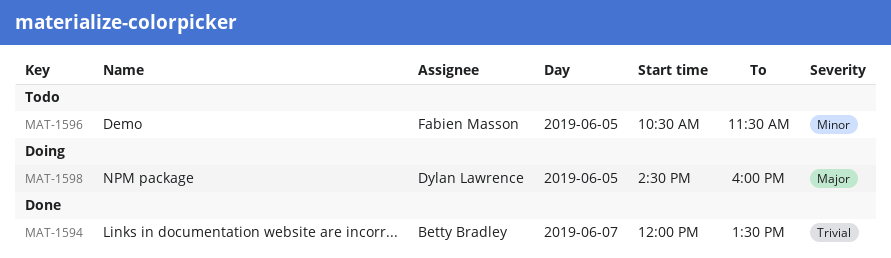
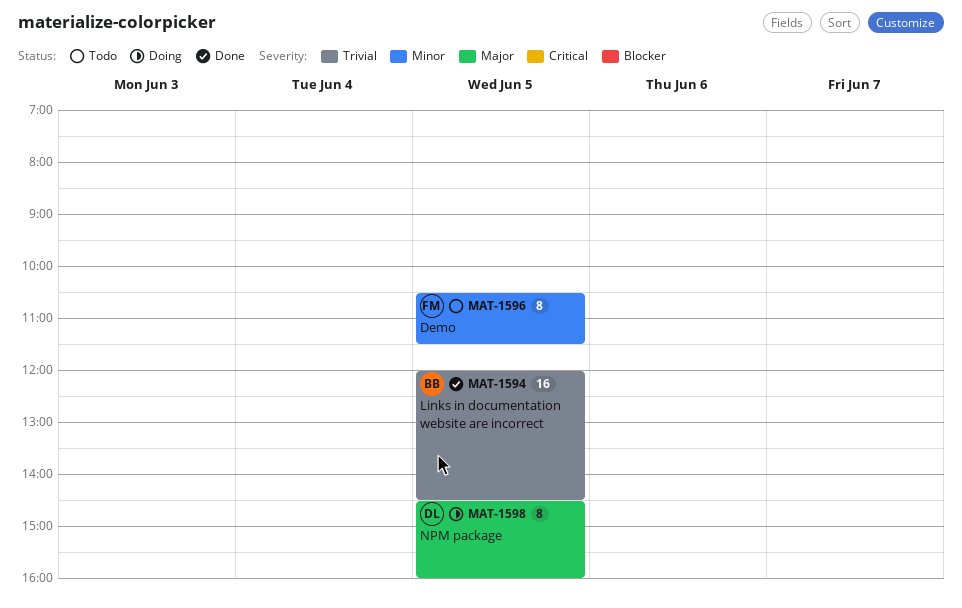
MAT-1594, day: Jun 7 -> Jun 5
MAT-1594, ends: 13:30 -> 14:30

